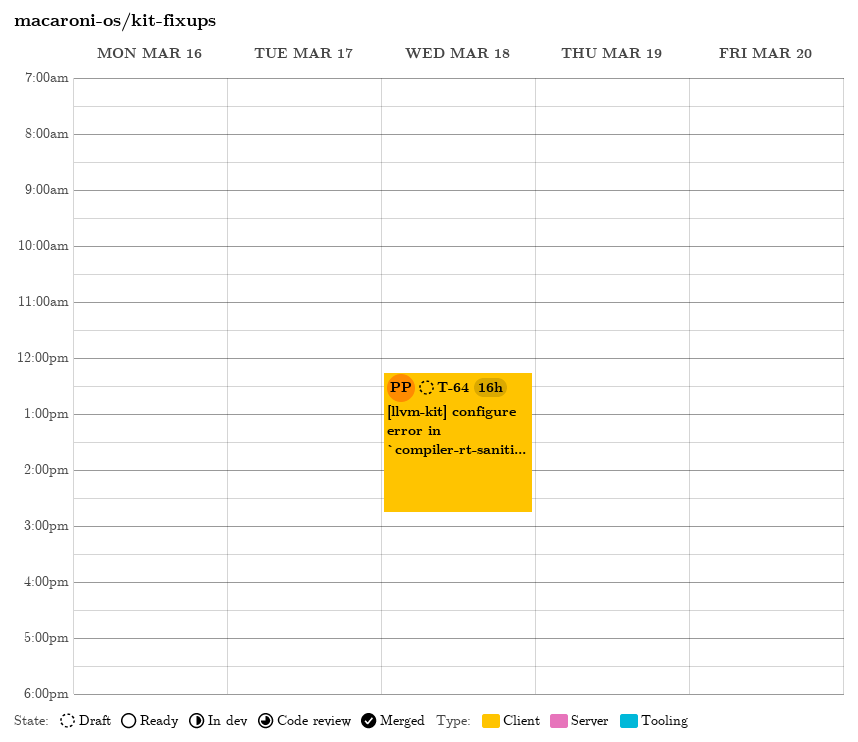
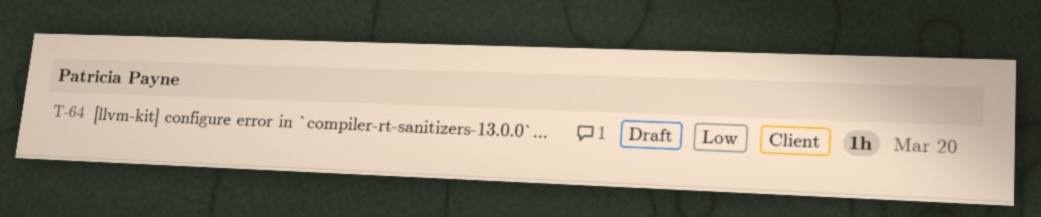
T-64, estimate: 16h -> 1h
T-64, day: Mar 18 -> Mar 20

